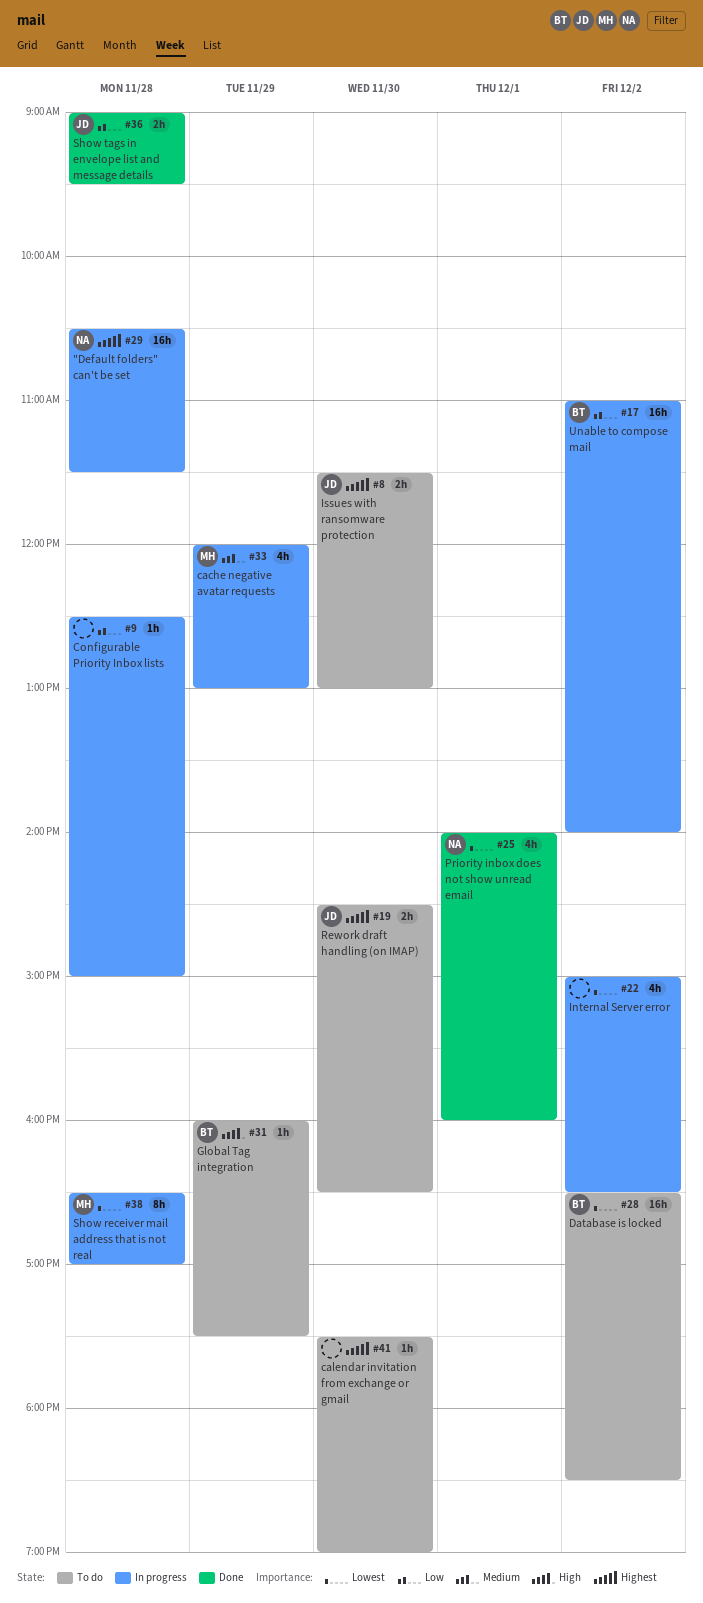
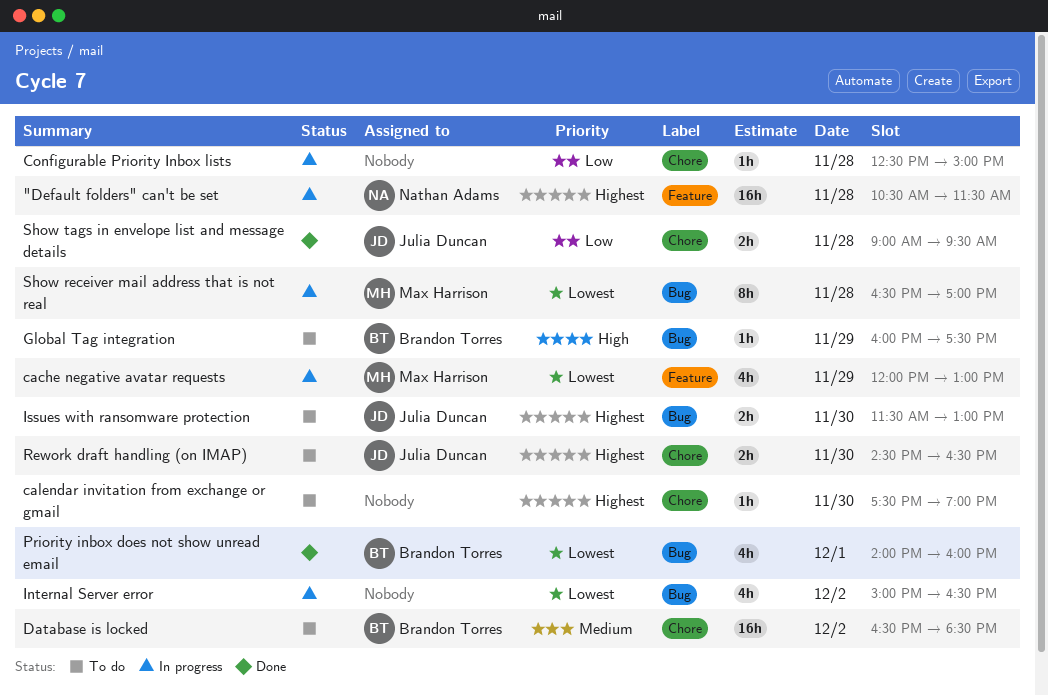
cache negative avatar requests, priority: Medium -> Lowest
Database is locked, priority: Lowest -> Medium
Priority inbox does not show unread email, owner: Nathan Adams -> Brandon Torres
Unable to compose mail: present -> none

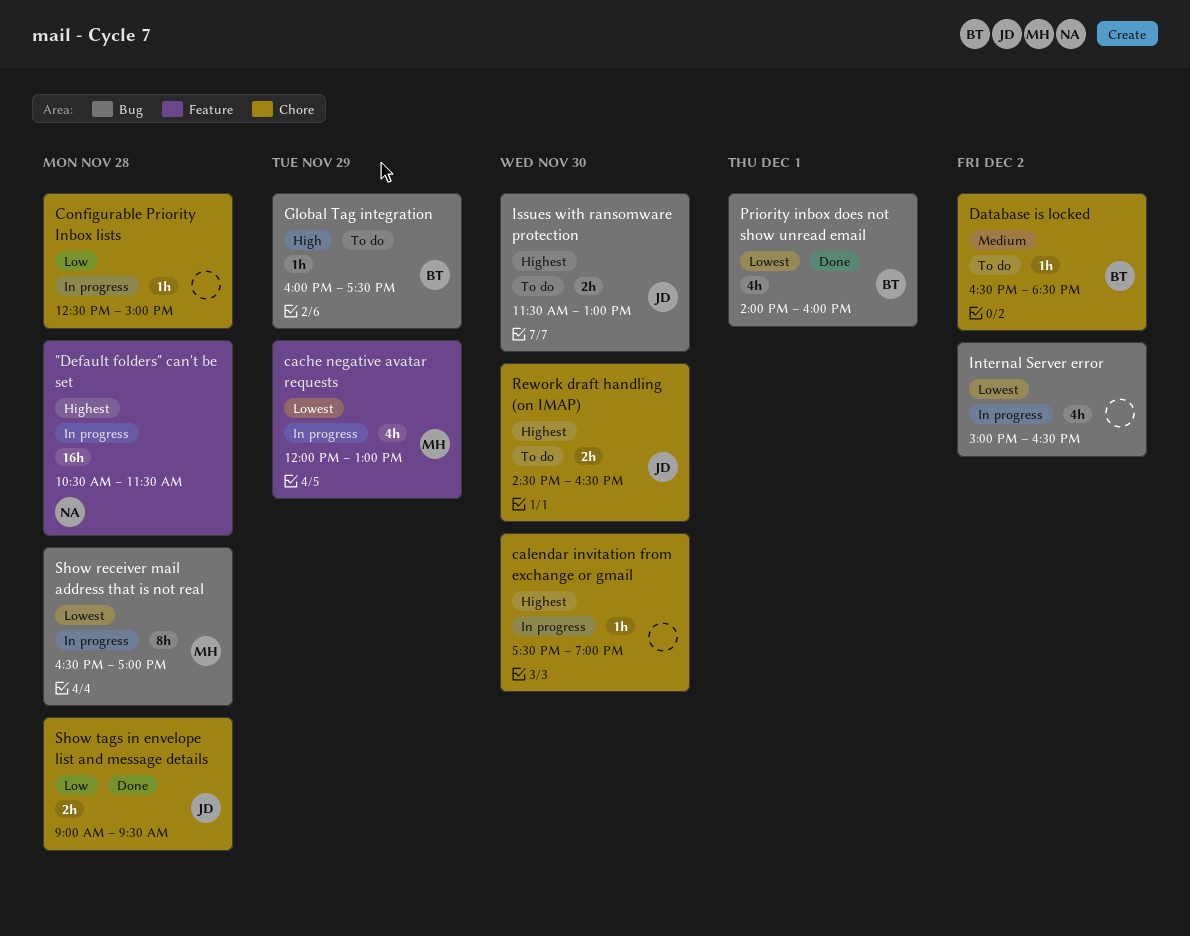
calendar invitation from exchange or gmail, status: To do -> In progress
Database is locked, estimate: 16h -> 1h

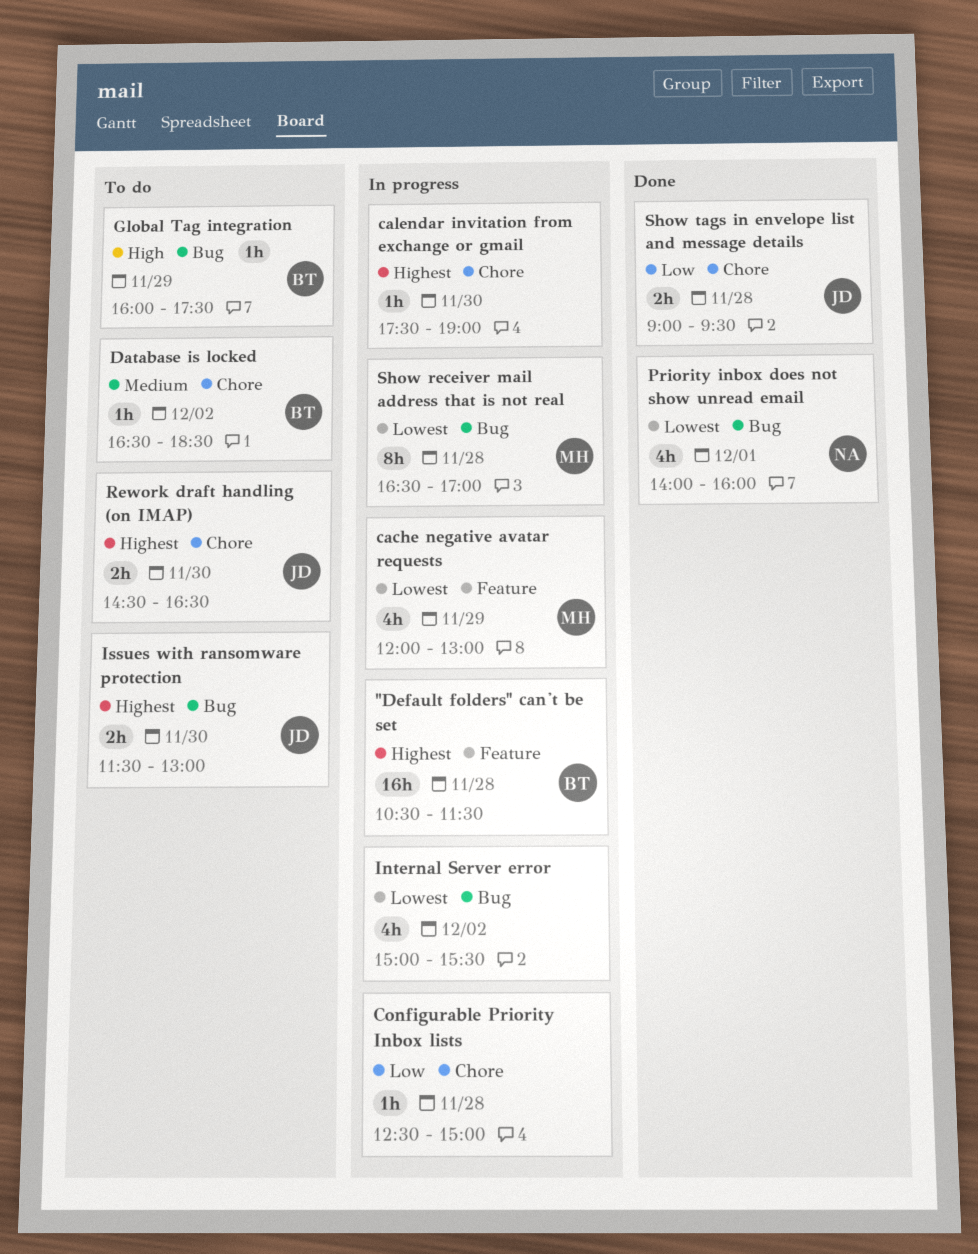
"Default folders" can't be set, owner: NA -> BT
Internal Server error, ends: 16:30 -> 15:30
Priority inbox does not show unread email, owner: BT -> NA

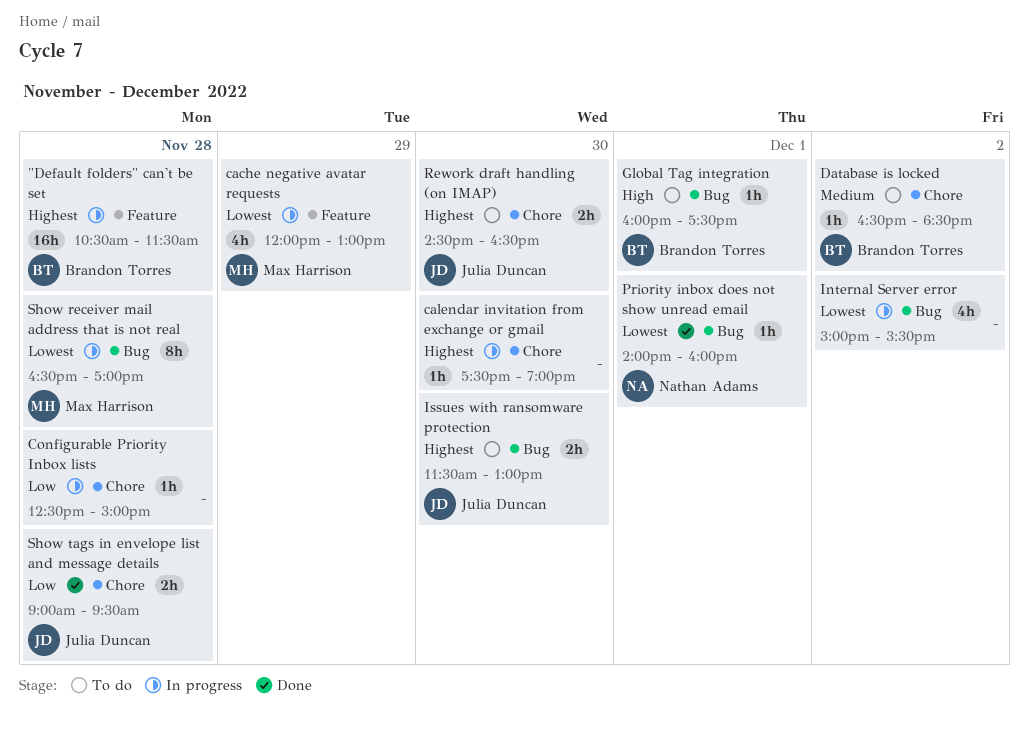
Global Tag integration, day: Nov 29 -> Dec 1
Priority inbox does not show unread email, estimate: 4h -> 1h

